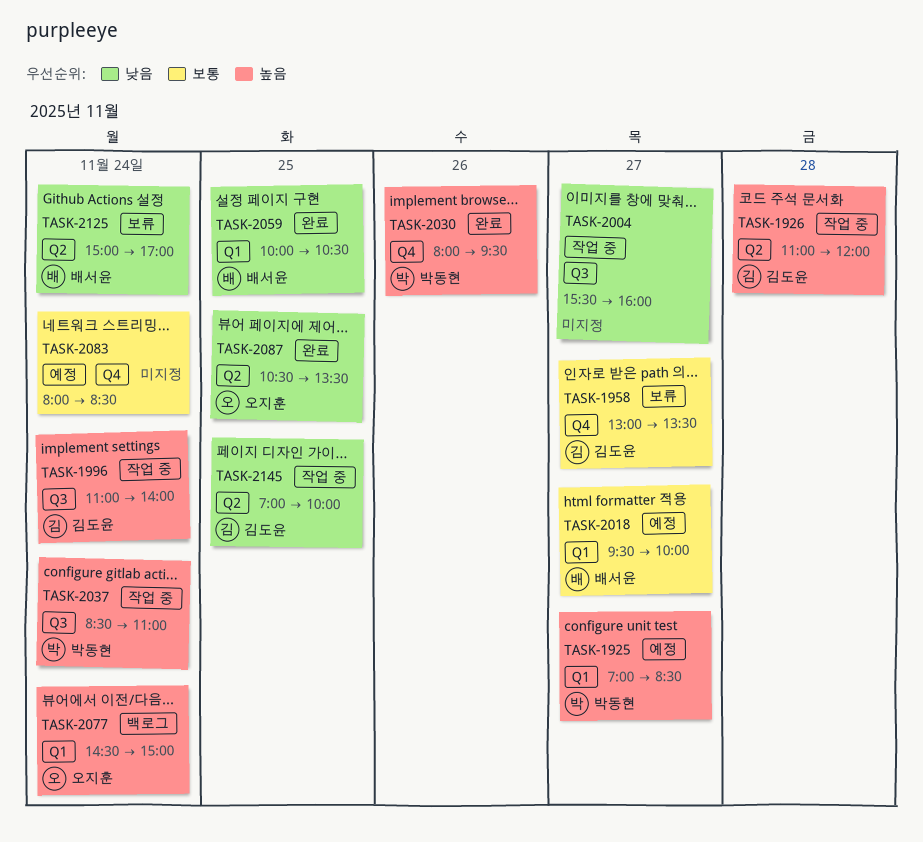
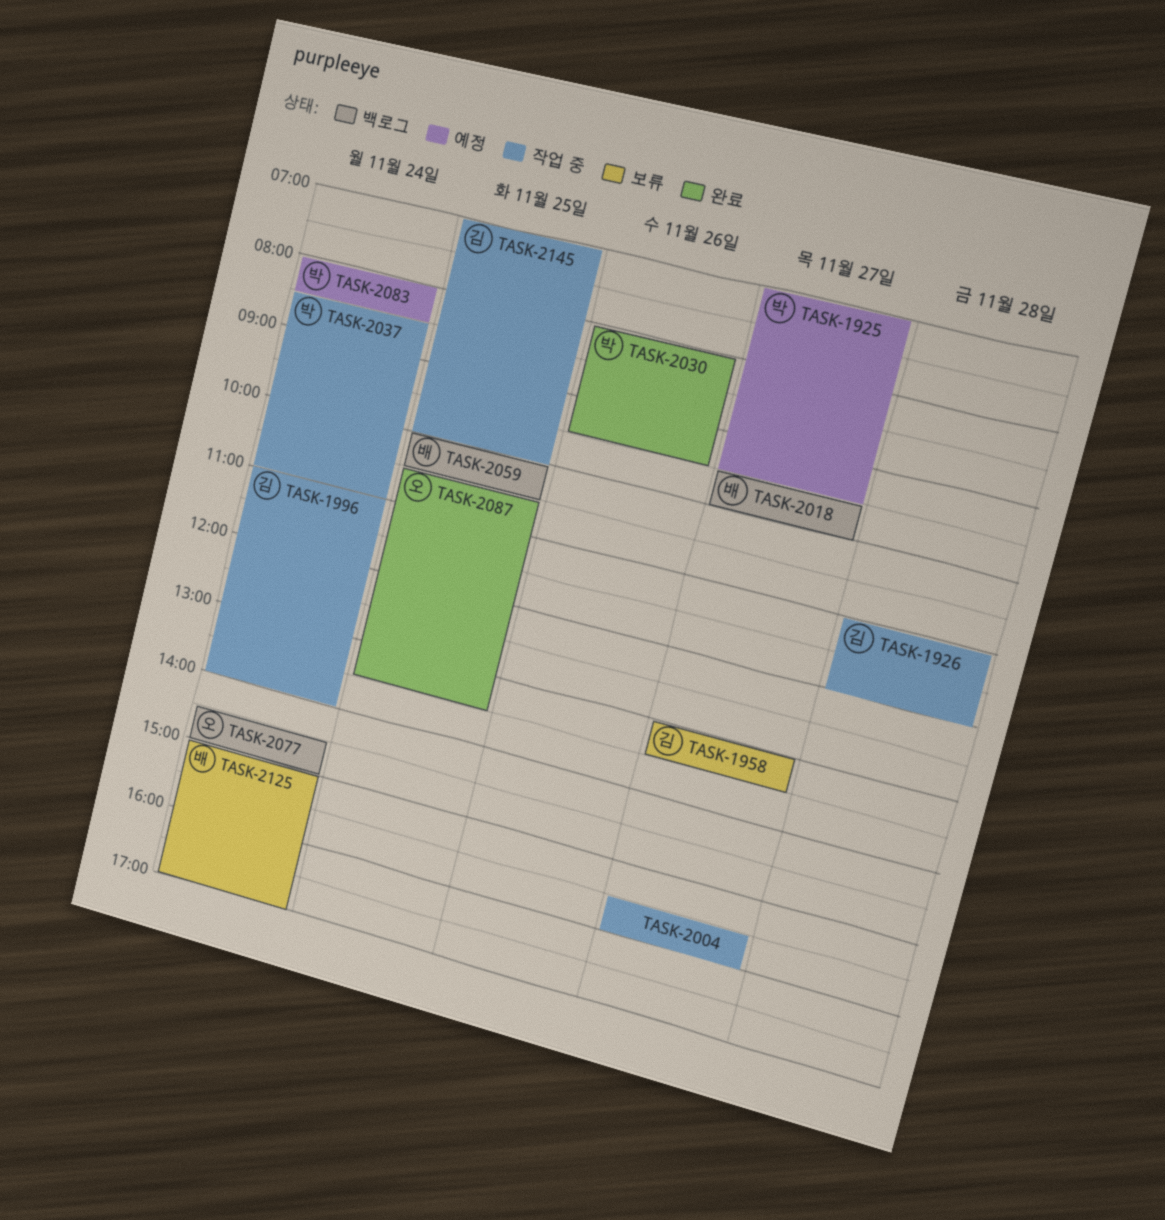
TASK-1925, ends: 08:30 -> 09:30
TASK-2018, status: 예정 -> 백로그
TASK-2059, status: 완료 -> 백로그
TASK-2083, owner: none -> 박동현

